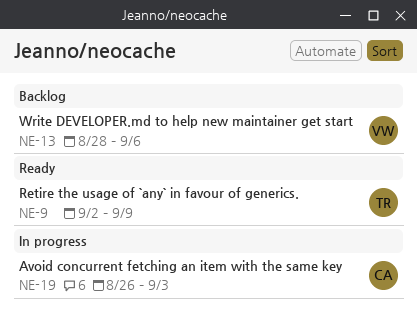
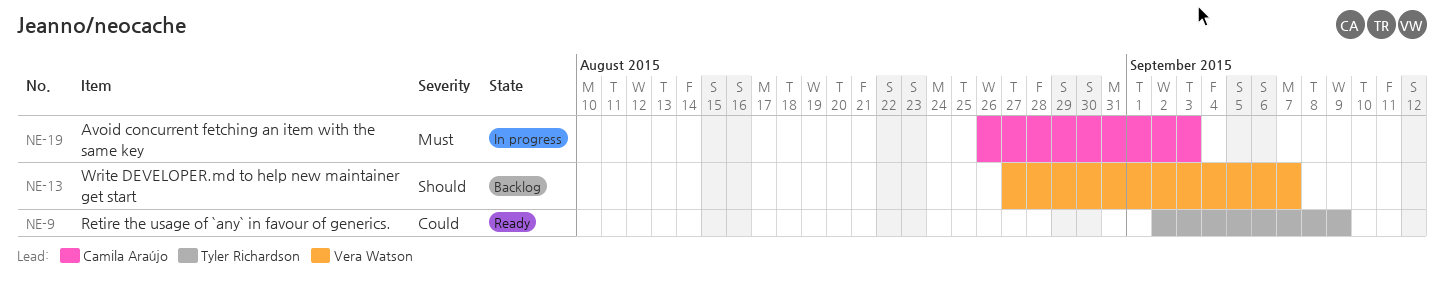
NE-13, start: Aug 28 -> Aug 27
NE-13, due: Sep 6 -> Sep 7

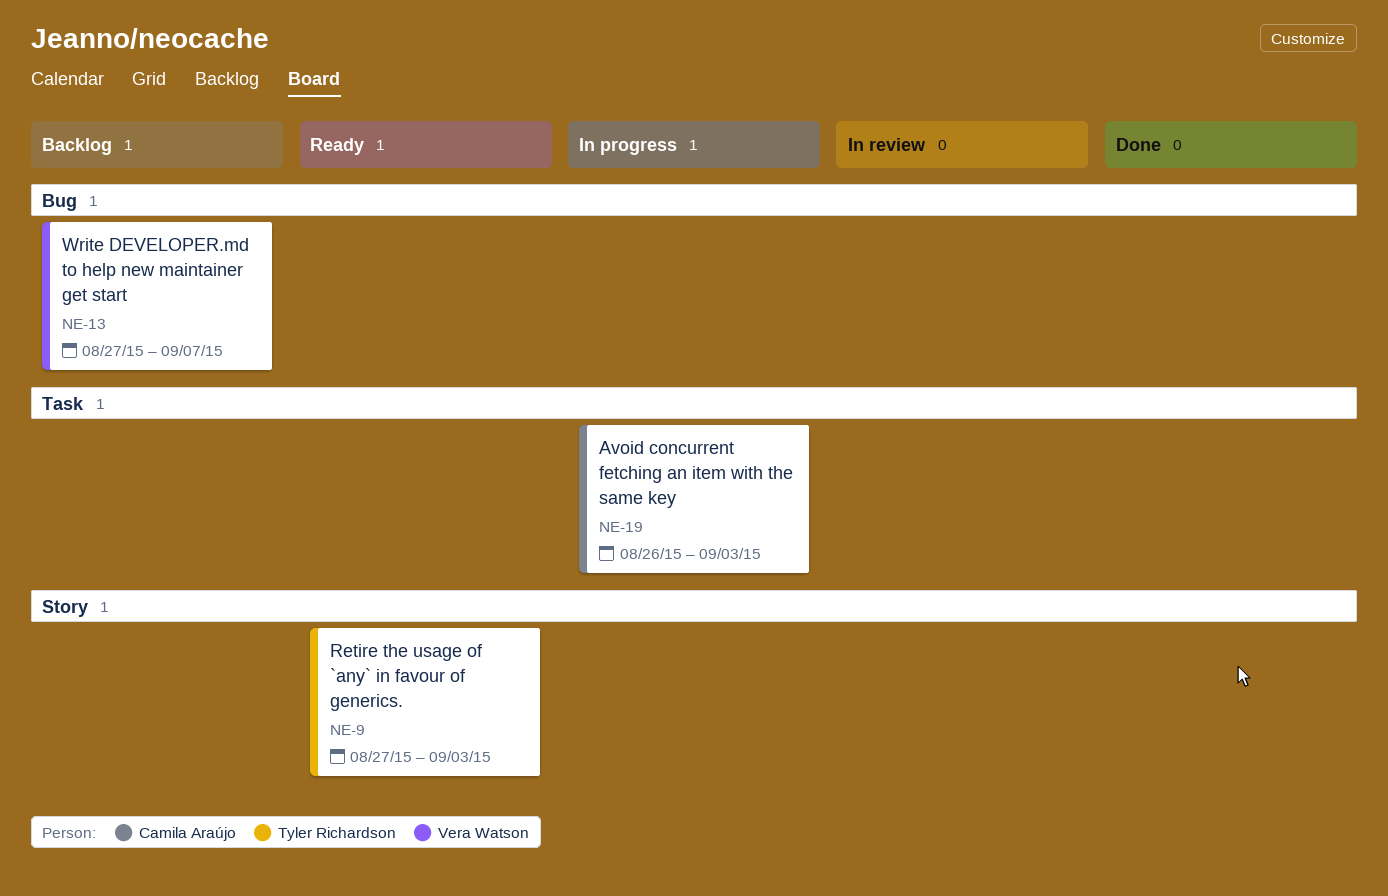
NE-9, start: Sep 2 -> Aug 27
NE-9, due: Sep 9 -> Sep 3

